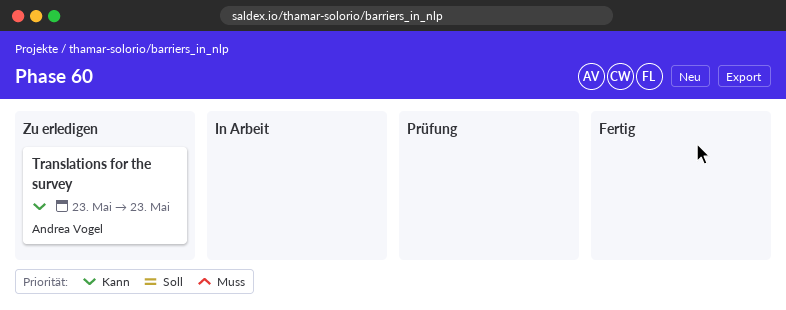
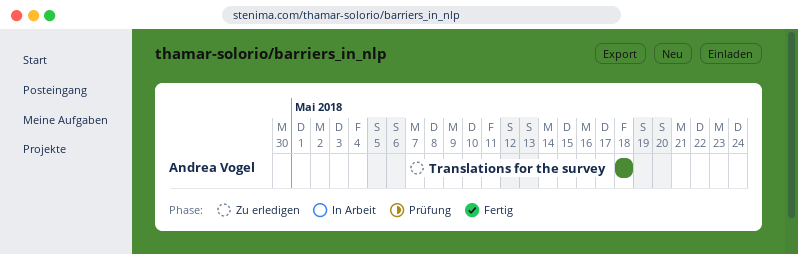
Translations for the survey, start: May 23 -> May 18
Translations for the survey, due: May 23 -> May 18

